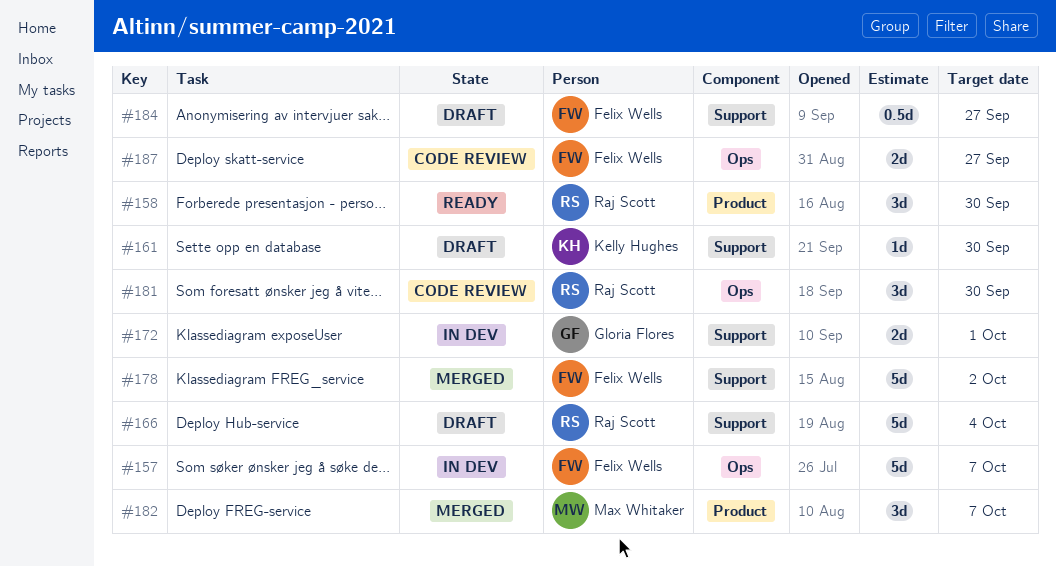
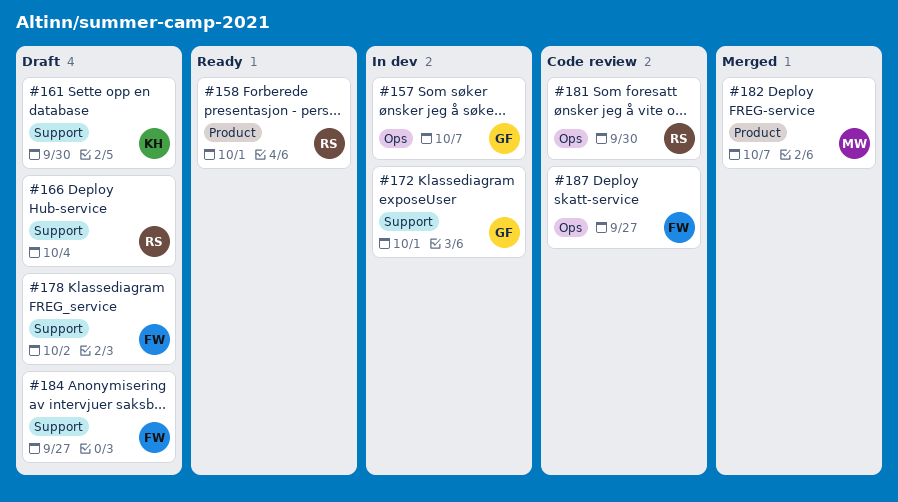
#157, owner: Felix Wells -> Gloria Flores
#158, due: Sep 30 -> Oct 1
#178, status: Merged -> Draft

